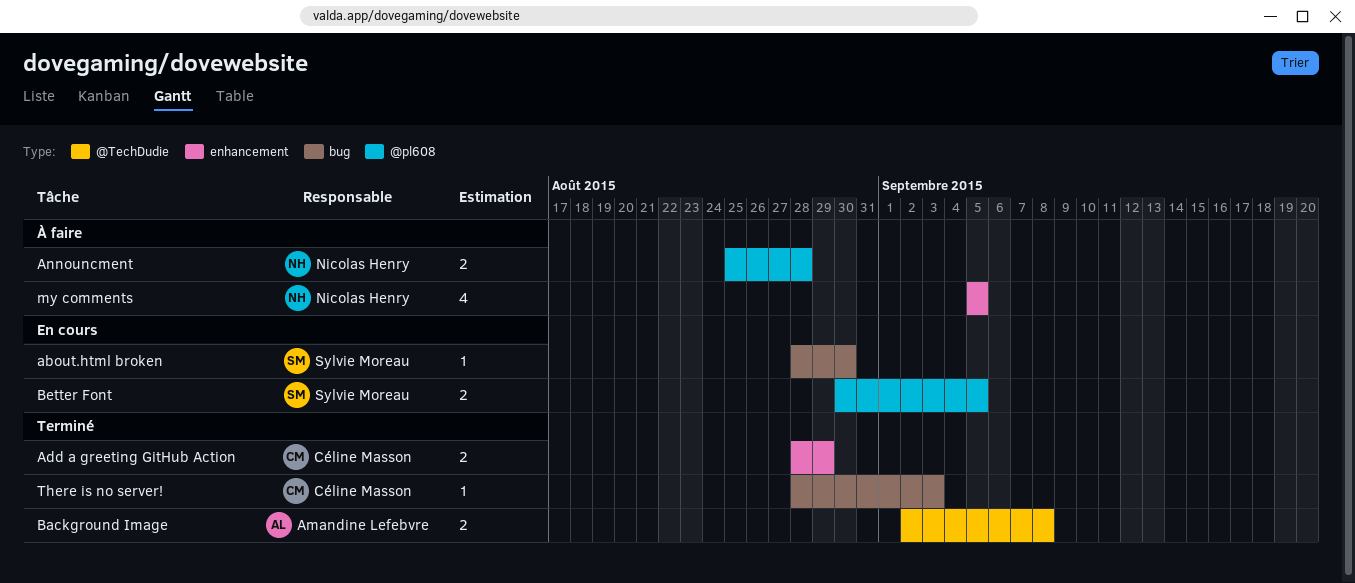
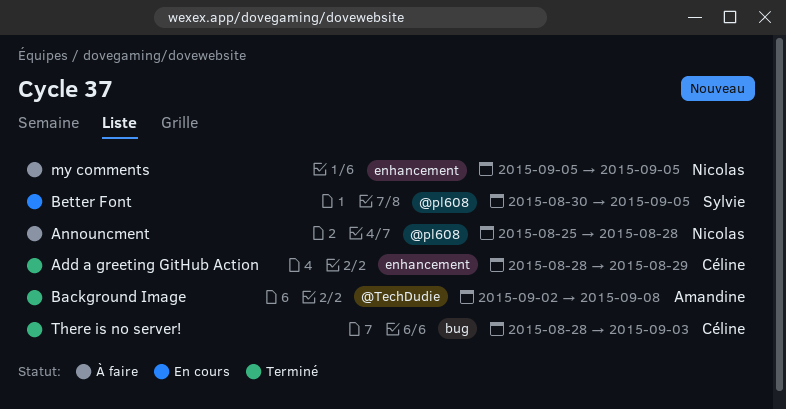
about.html broken: present -> none

